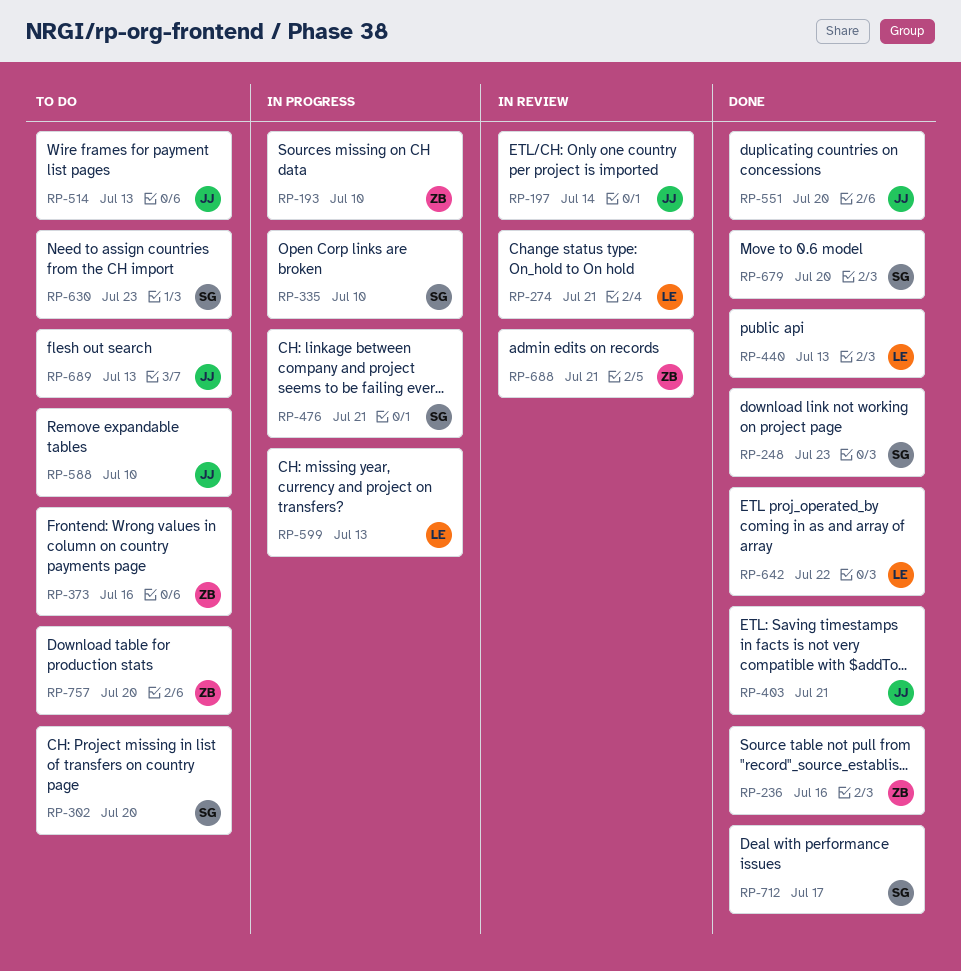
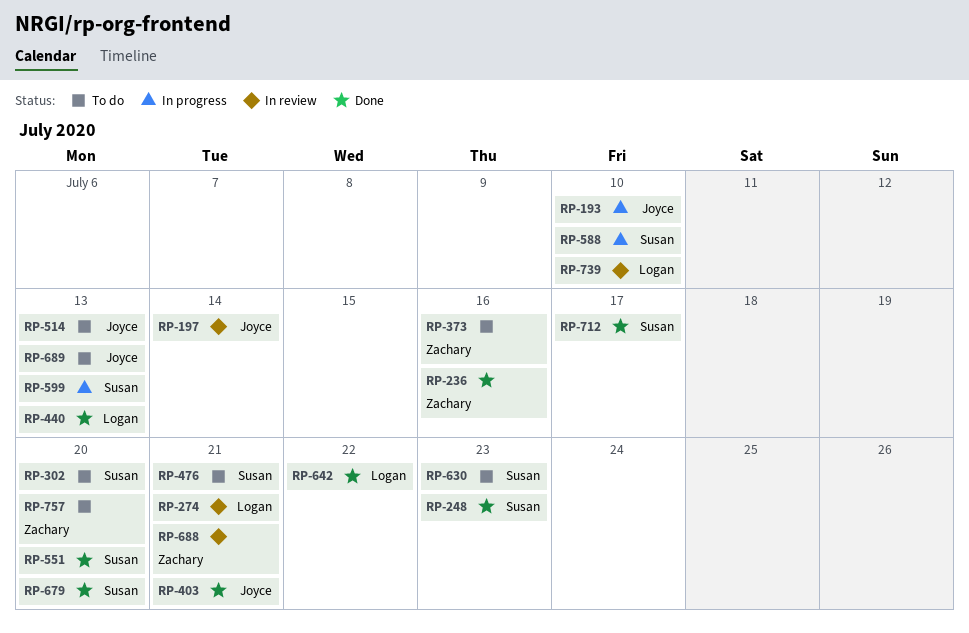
RP-193, owner: Zachary -> Joyce
RP-335: present -> none
RP-476, status: In progress -> To do
RP-551, owner: Joyce -> Susan
RP-588, status: To do -> In progress
RP-588, owner: Joyce -> Susan
RP-599, owner: Logan -> Susan
RP-739: none -> present

